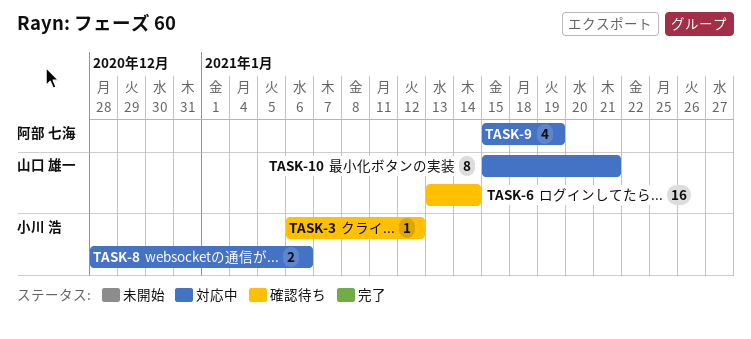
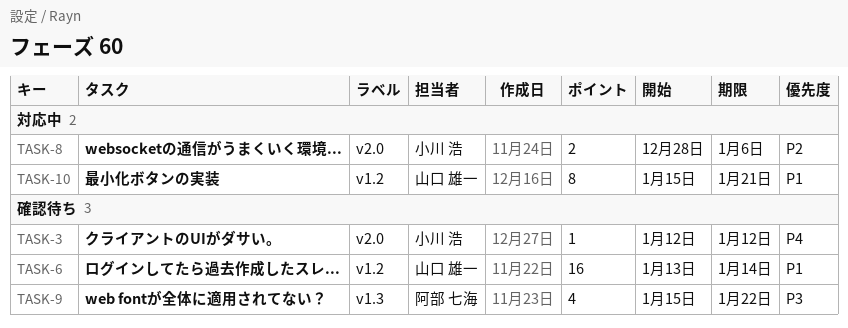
TASK-3, start: Jan 6 -> Jan 12
TASK-9, status: 対応中 -> 確認待ち
TASK-9, due: Jan 19 -> Jan 22

